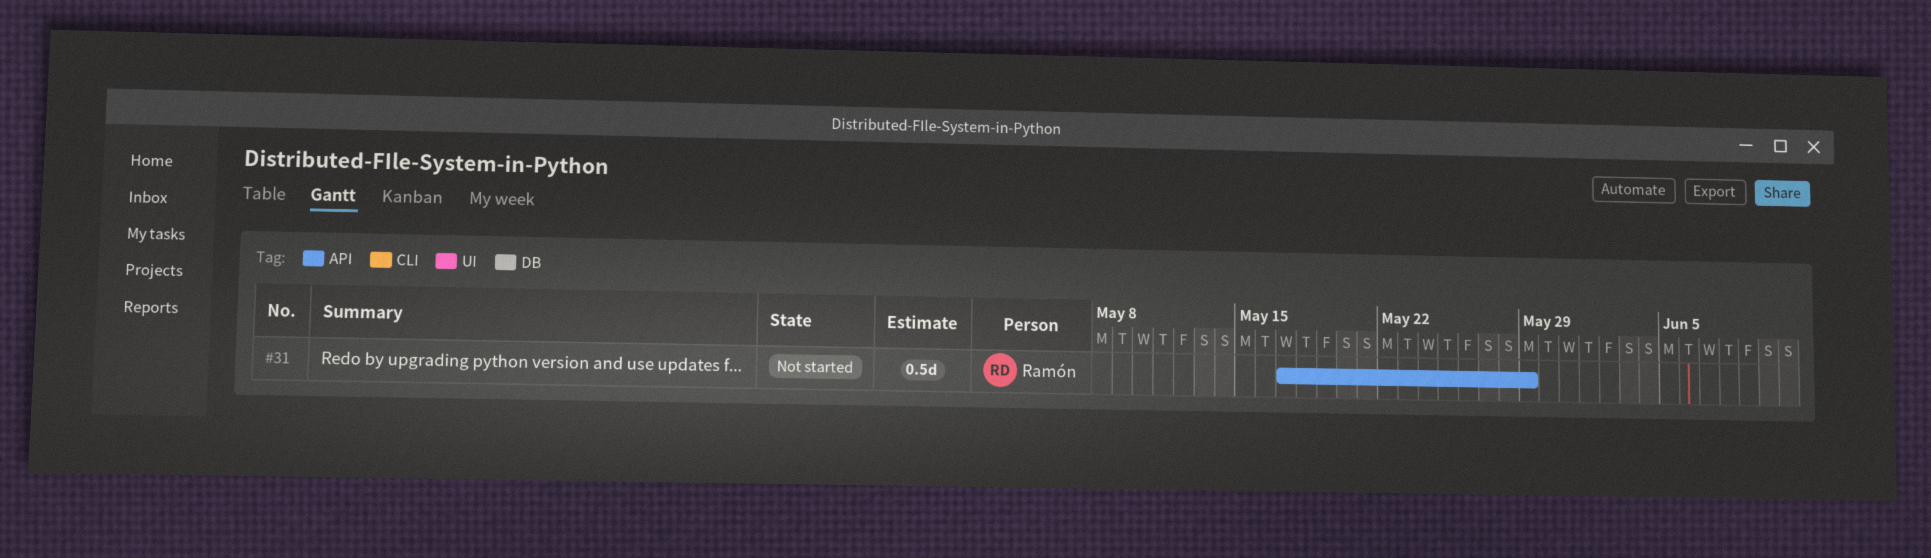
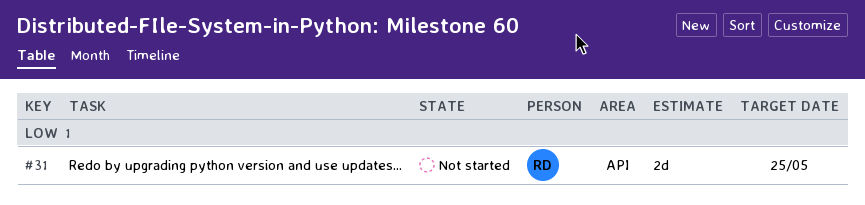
#31, estimate: 0.5d -> 2d
#31, due: May 29 -> May 25

